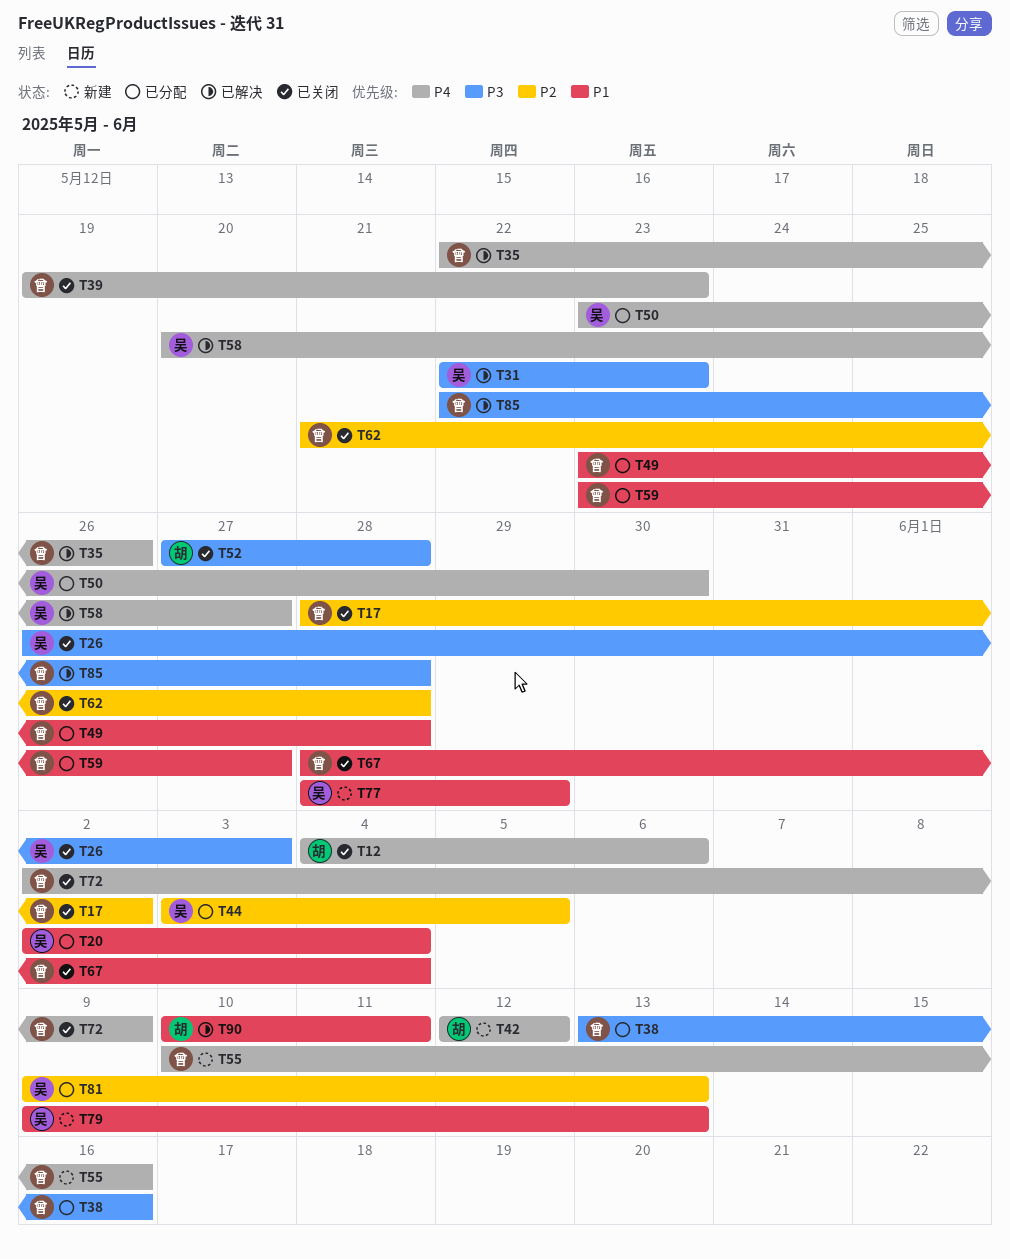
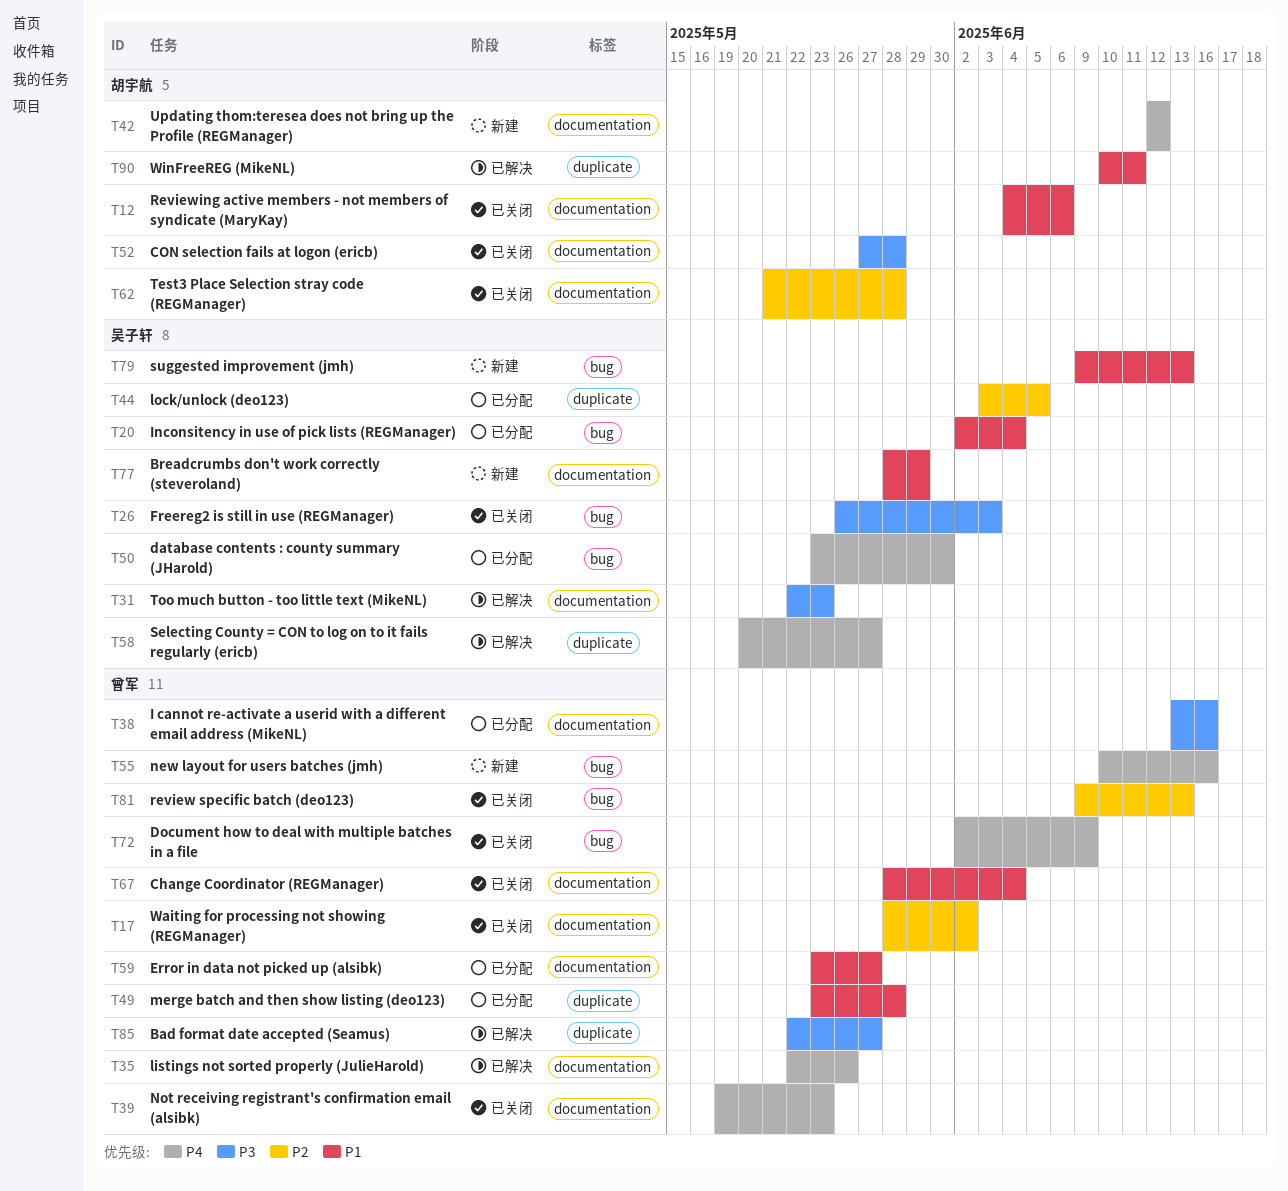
T12, priority: P4 -> P1
T62, owner: 曾军 -> 胡宇航
T81, status: 已分配 -> 已关闭
T81, owner: 吴子轩 -> 曾军
T85, due: May 28 -> May 27

